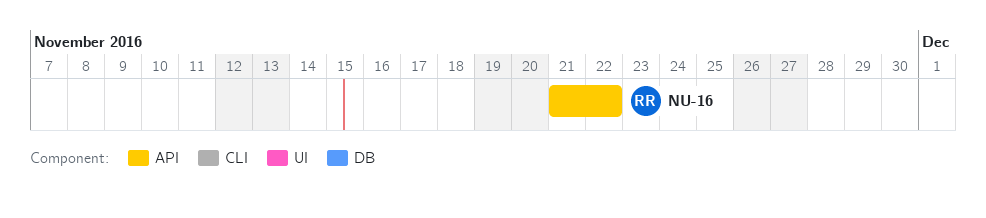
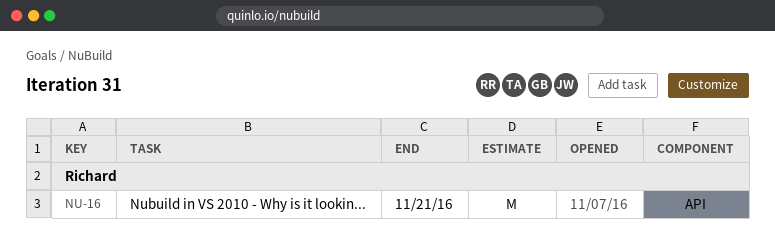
NU-16, due: Nov 22 -> Nov 21

